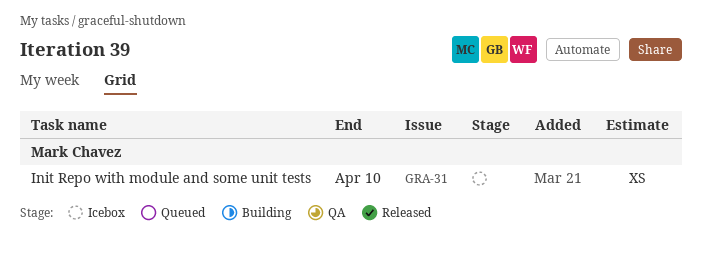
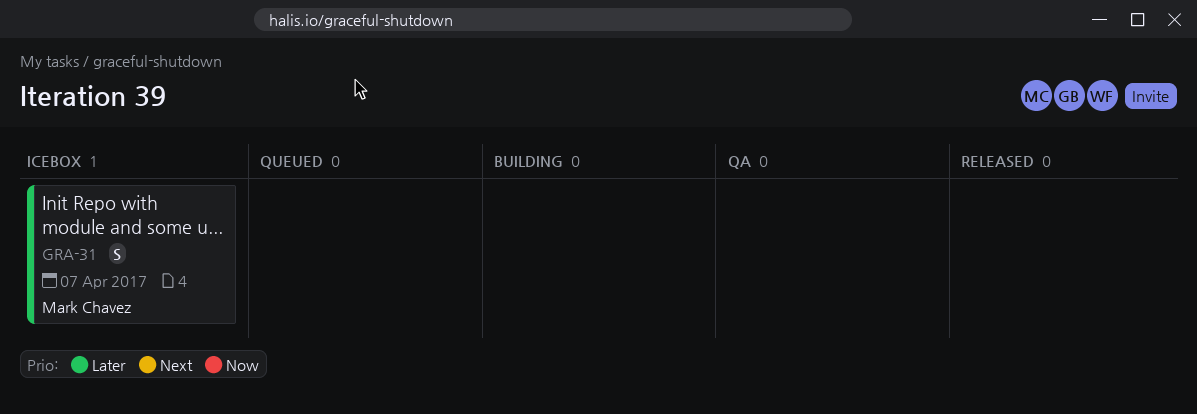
GRA-31, estimate: XS -> S
GRA-31, due: Apr 10 -> Apr 7

